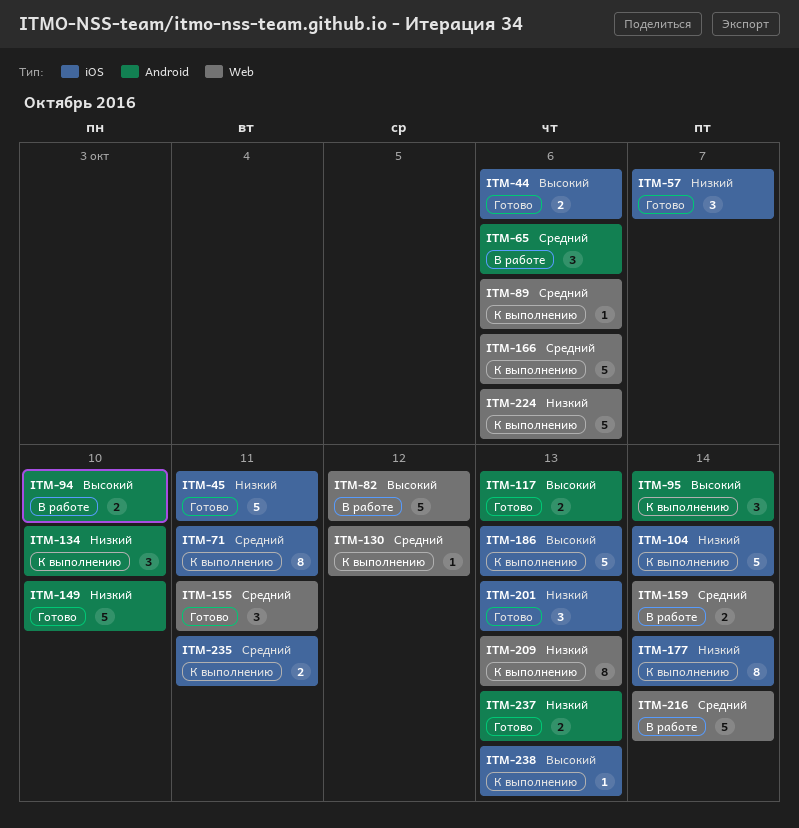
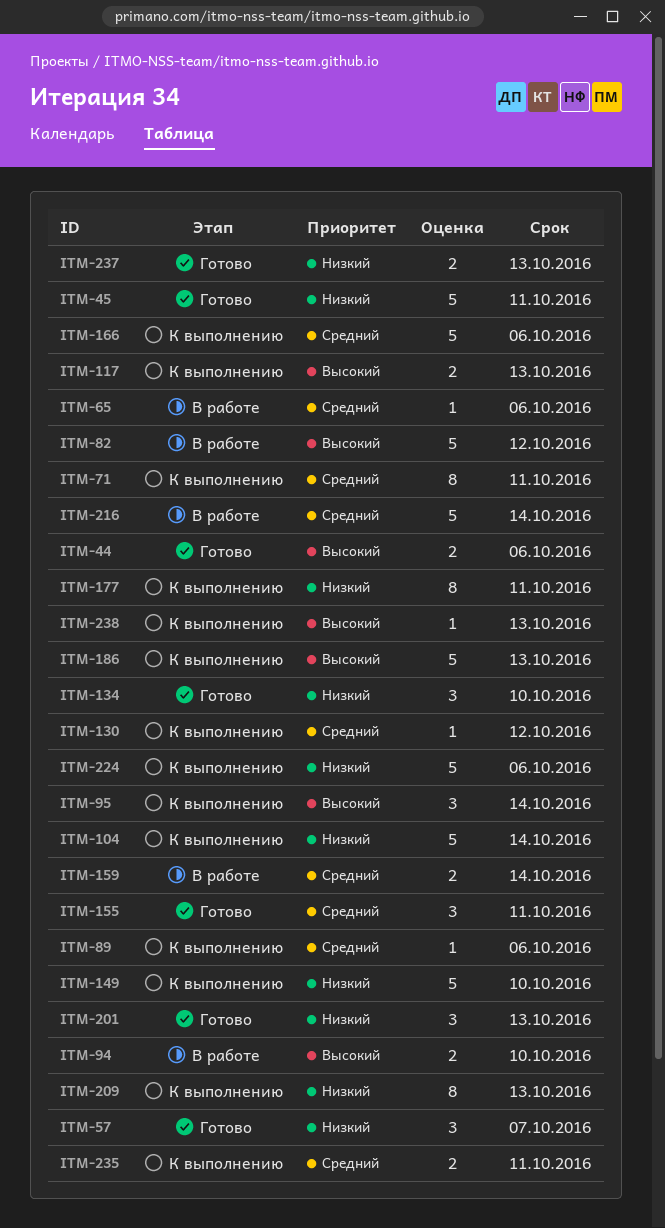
ITM-65, estimate: 3 -> 1
ITM-117, status: Готово -> К выполнению
ITM-134, status: К выполнению -> Готово
ITM-149, status: Готово -> К выполнению
ITM-177, due: Oct 14 -> Oct 11

